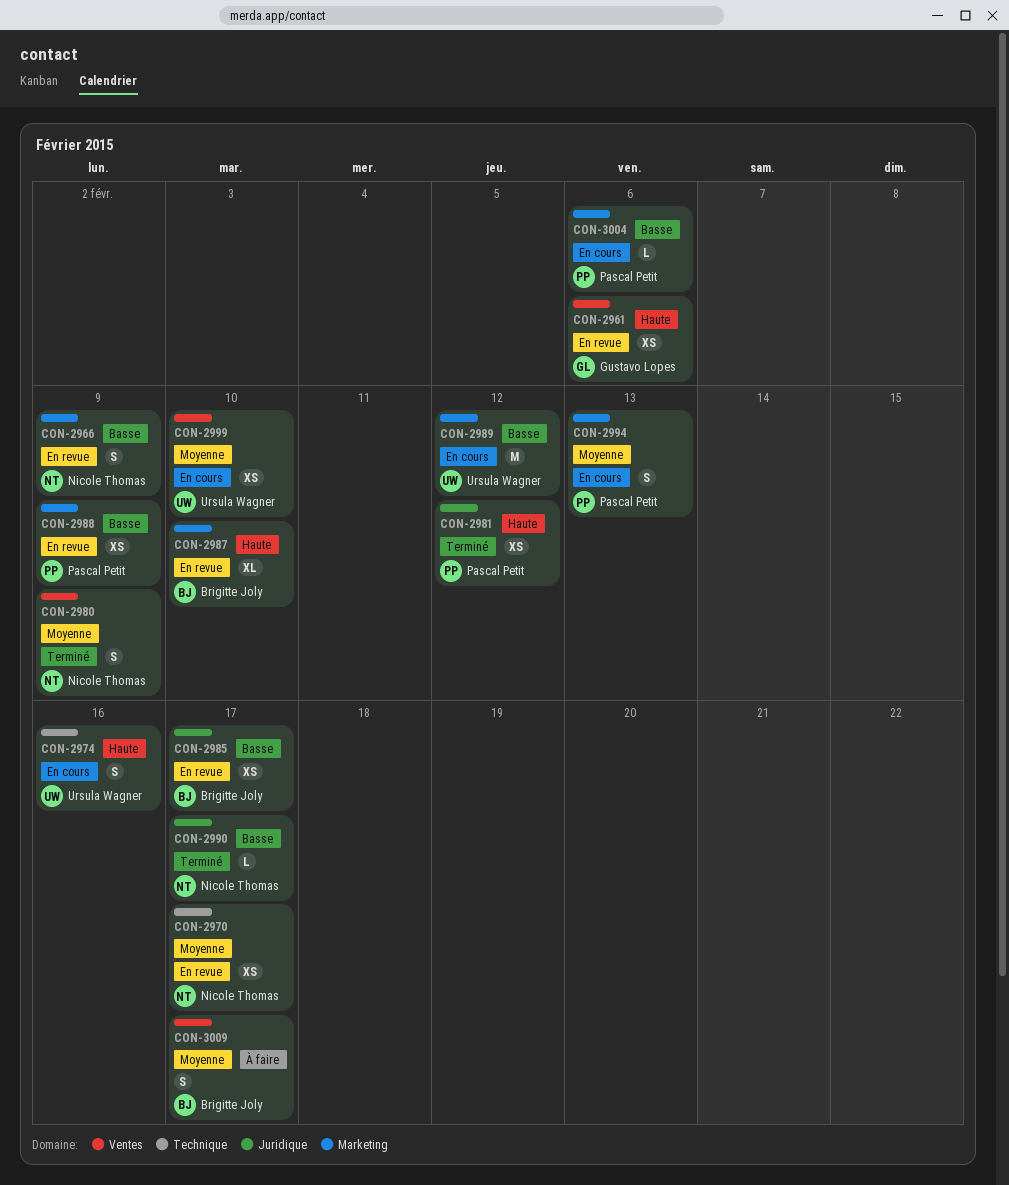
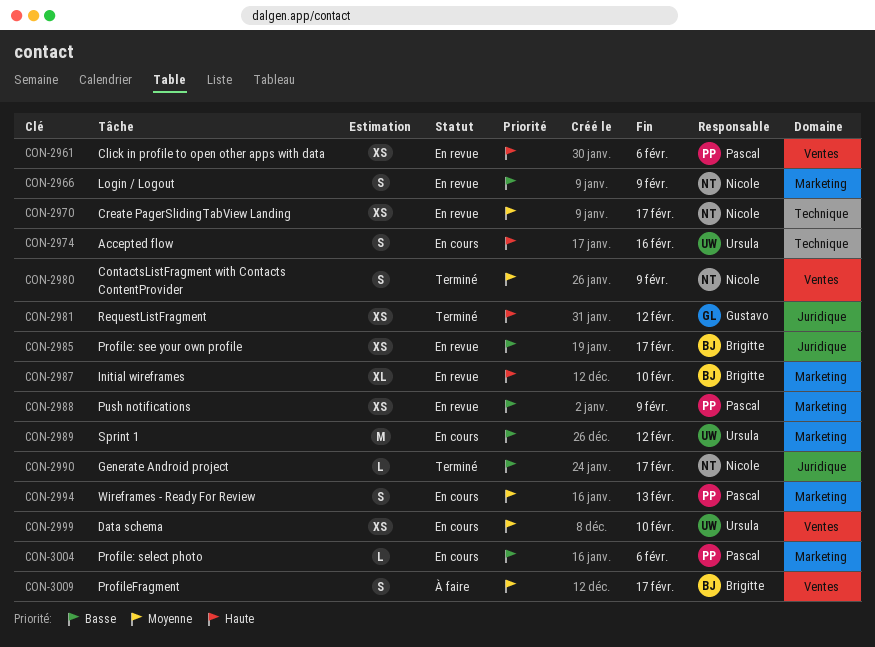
CON-2961, owner: Gustavo Lopes -> Pascal Petit
CON-2981, owner: Pascal Petit -> Gustavo Lopes

